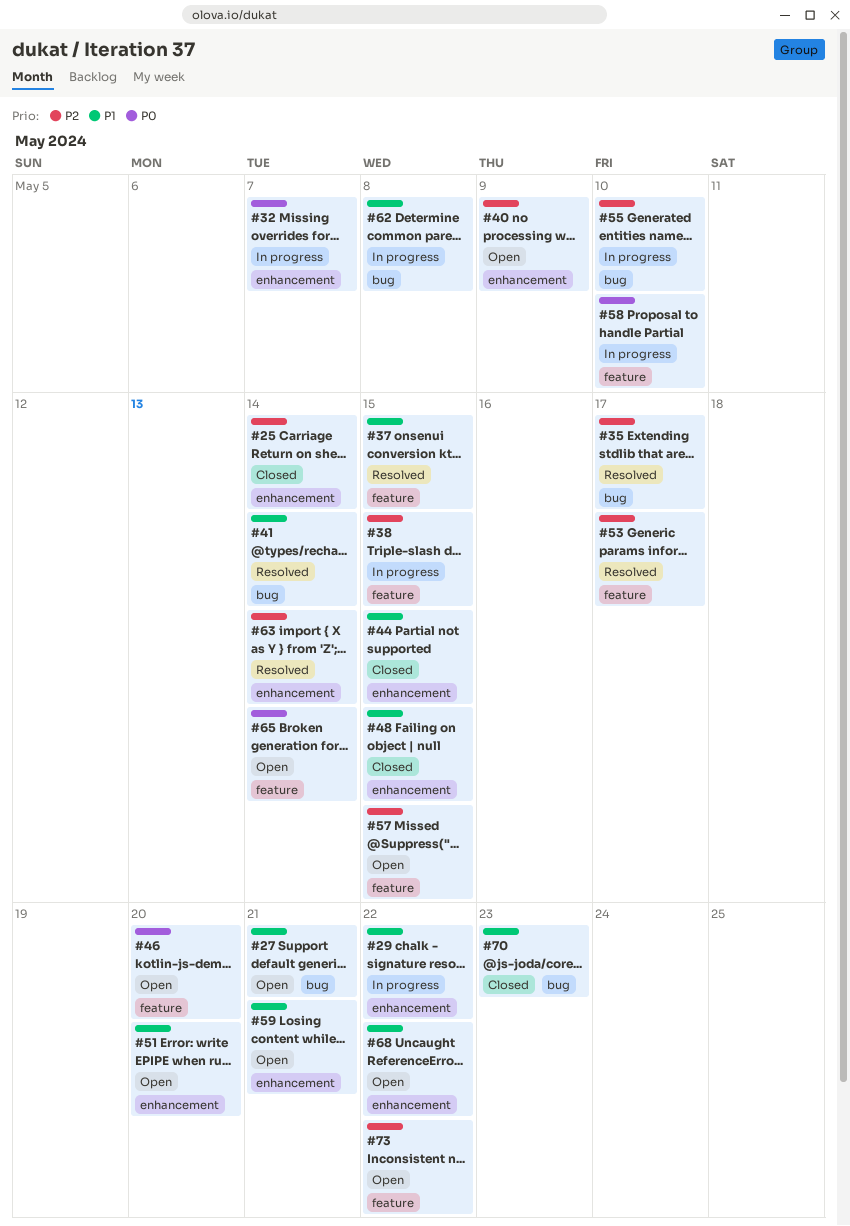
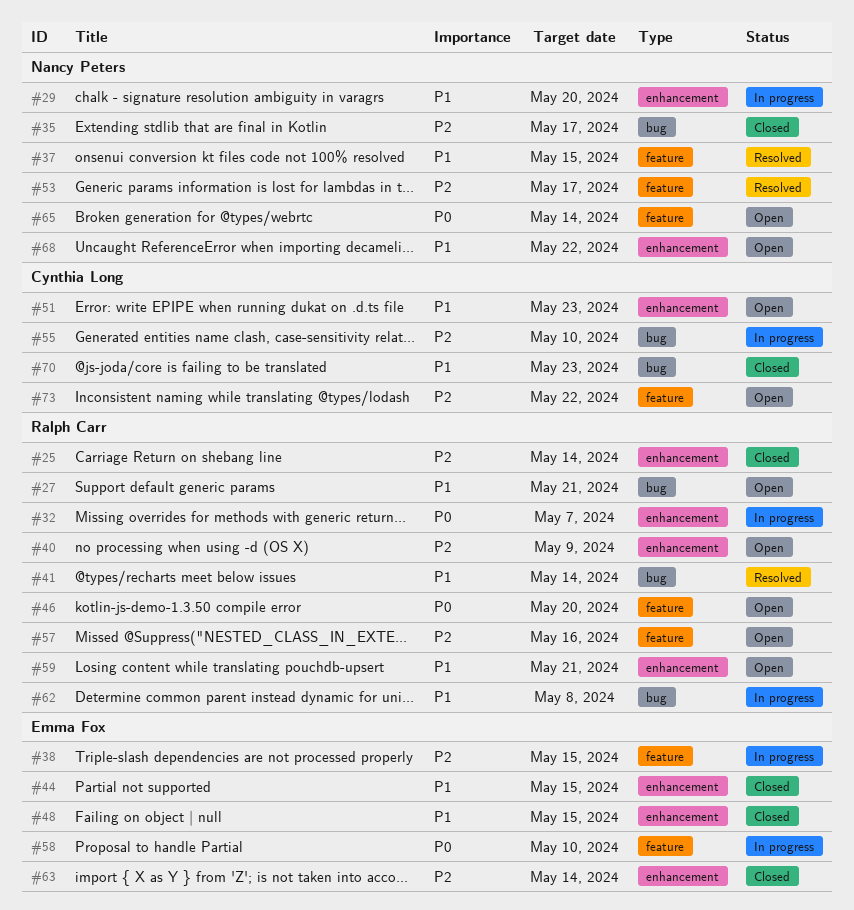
#29, due: May 22 -> May 20
#35, status: Resolved -> Closed
#51, due: May 20 -> May 23
#57, due: May 15 -> May 16
#63, status: Resolved -> Closed

